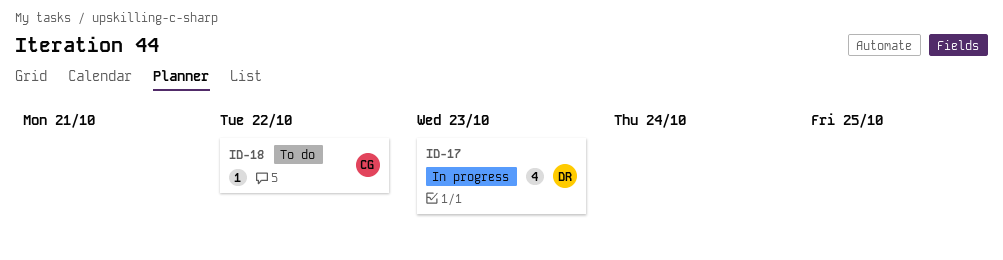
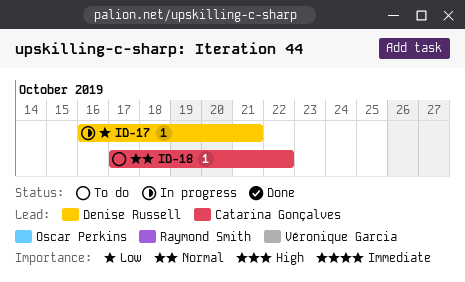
ID-17, estimate: 4 -> 1
ID-17, due: Oct 23 -> Oct 21

